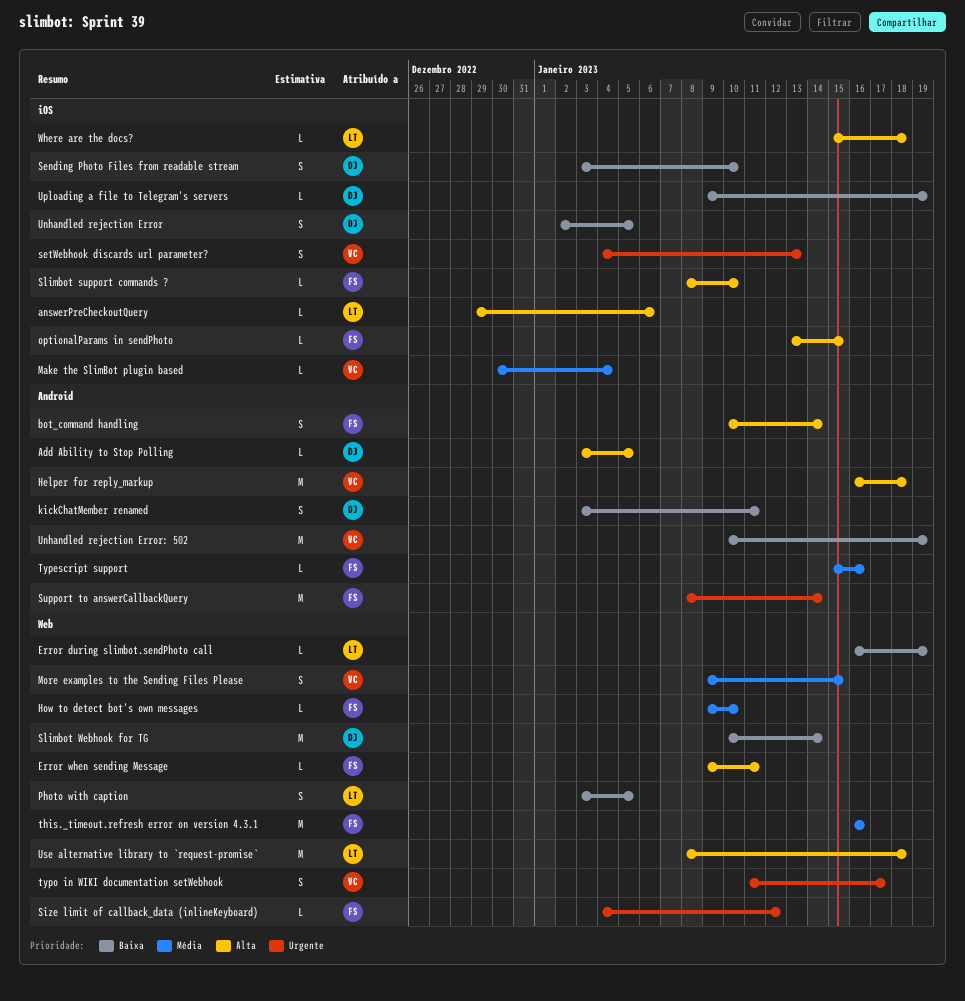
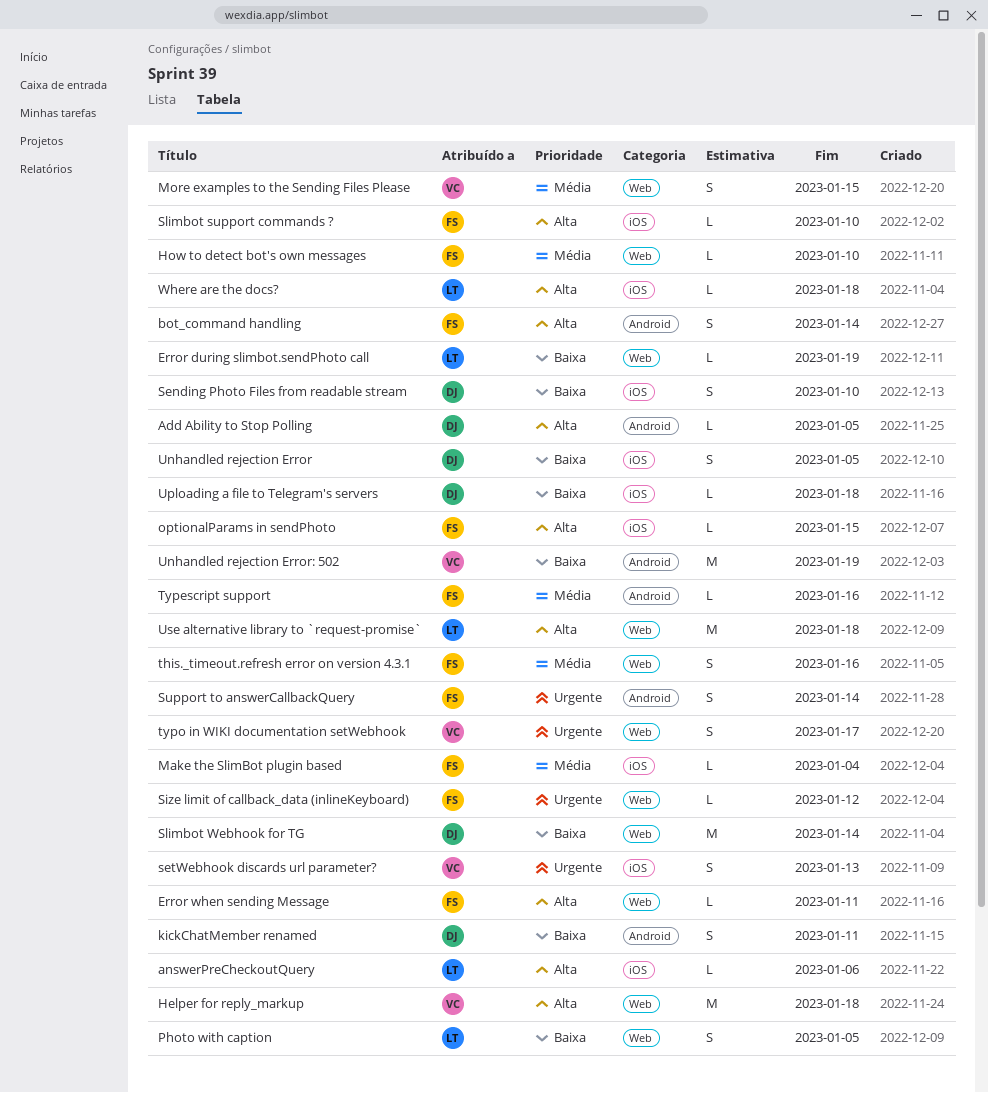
Helper for reply_markup, label: Android -> Web
Make the SlimBot plugin based, owner: VC -> FS
Support to answerCallbackQuery, estimate: M -> S
this._timeout.refresh error on version 4.3.1, estimate: M -> S
Uploading a file to Telegram's servers, due: Jan 19 -> Jan 18

